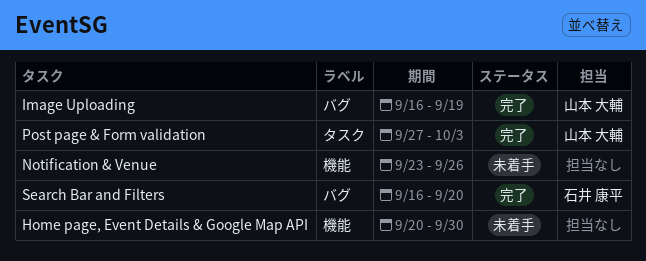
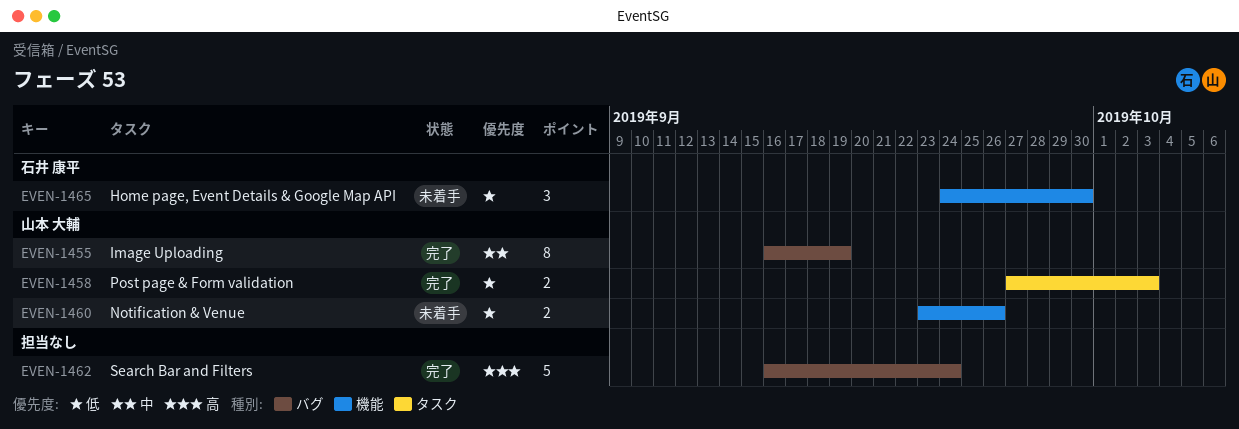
Home page, Event Details & Google Map API, owner: none -> 石井 康平
Home page, Event Details & Google Map API, start: Sep 20 -> Sep 24
Notification & Venue, owner: none -> 山本 大輔
Search Bar and Filters, owner: 石井 康平 -> none
Search Bar and Filters, due: Sep 20 -> Sep 24

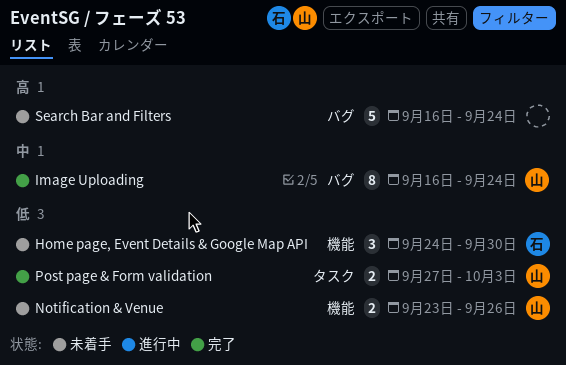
Image Uploading, due: Sep 19 -> Sep 24
Search Bar and Filters, status: 完了 -> 未着手

